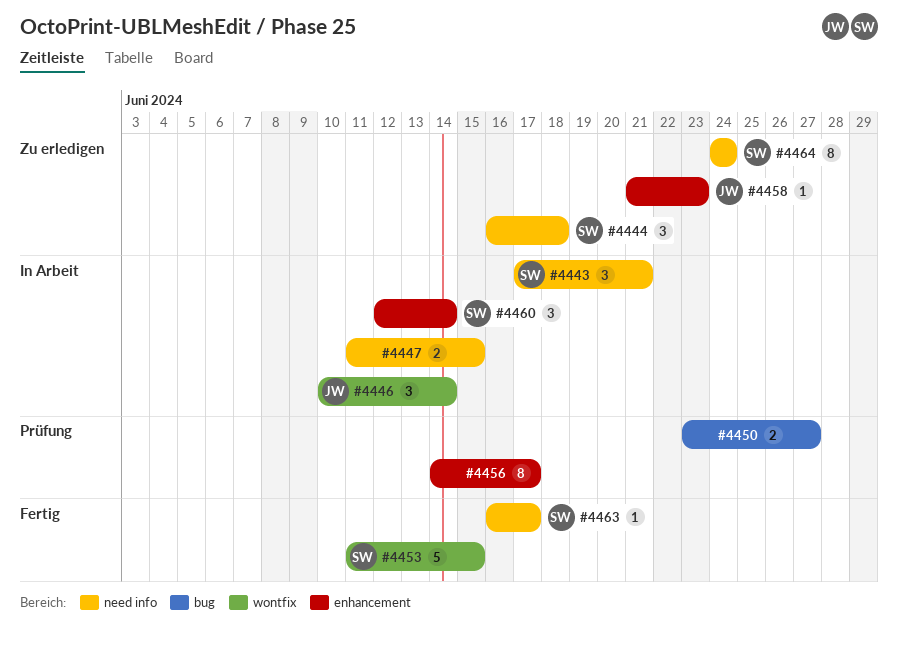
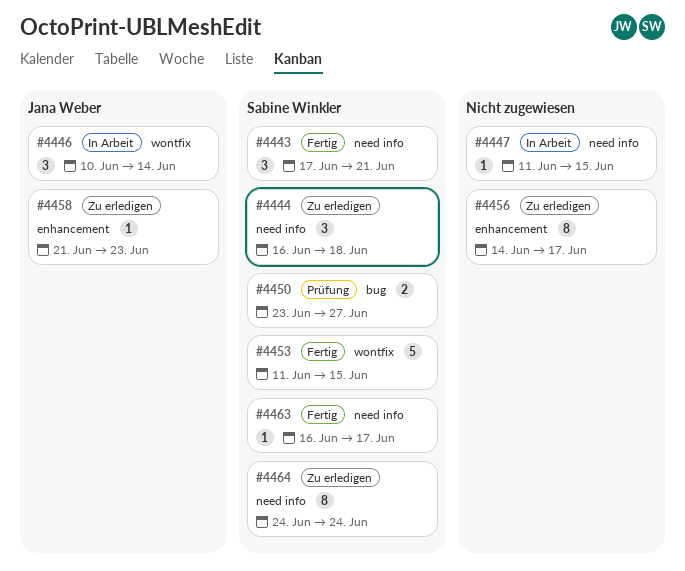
#4443, status: In Arbeit -> Fertig
#4447, estimate: 2 -> 1
#4450, owner: none -> Sabine Winkler
#4456, status: Prüfung -> Zu erledigen
#4460: present -> none

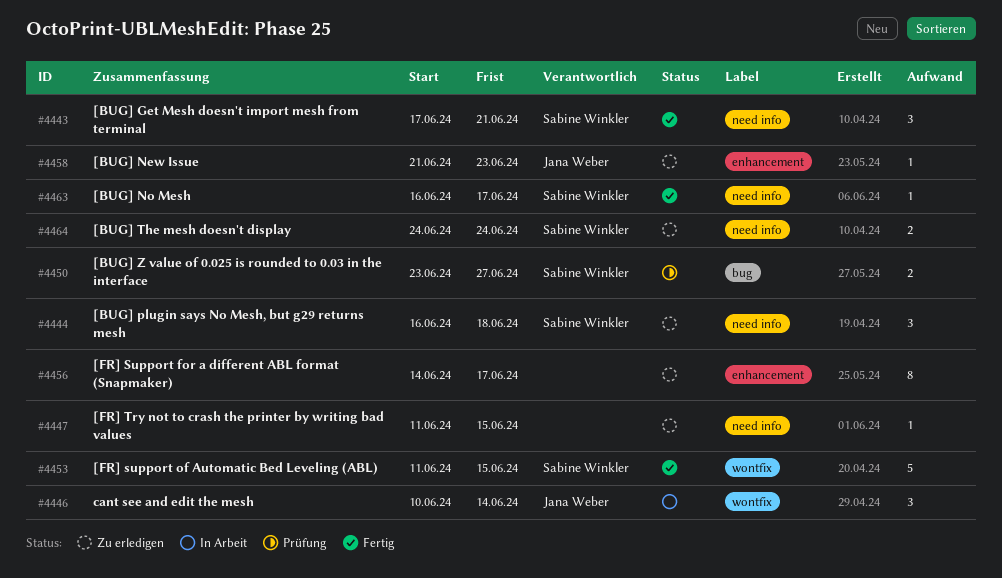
#4447, status: In Arbeit -> Zu erledigen
#4464, estimate: 8 -> 2

